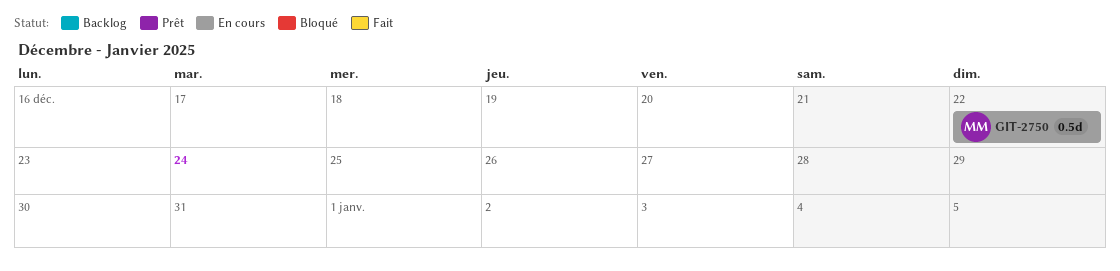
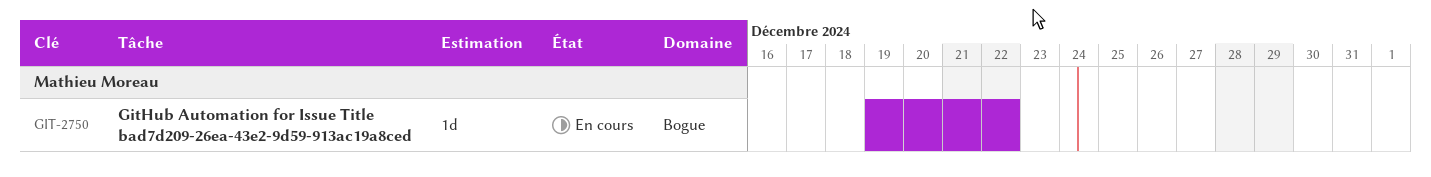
GIT-2750, estimate: 0.5d -> 1d
GIT-2750, start: Dec 22 -> Dec 19

